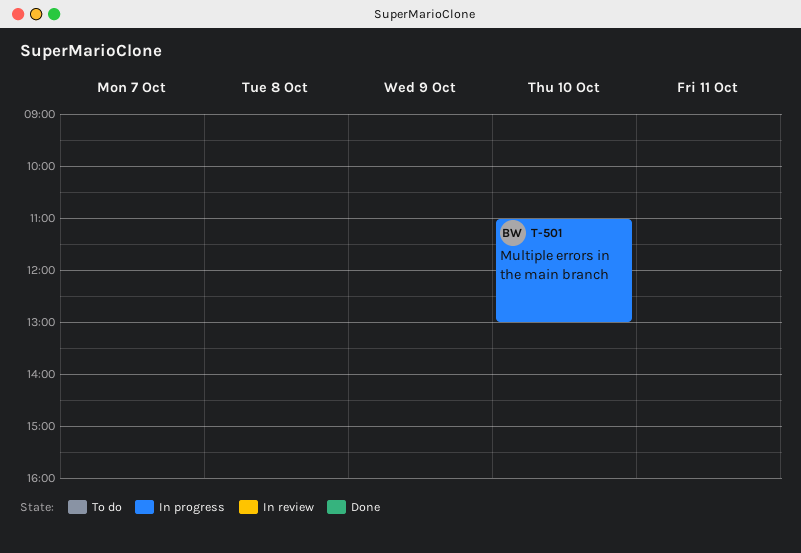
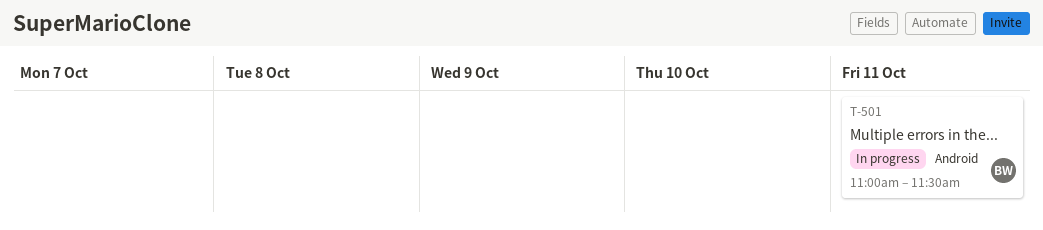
T-501, day: Oct 10 -> Oct 11
T-501, ends: 13:00 -> 11:30

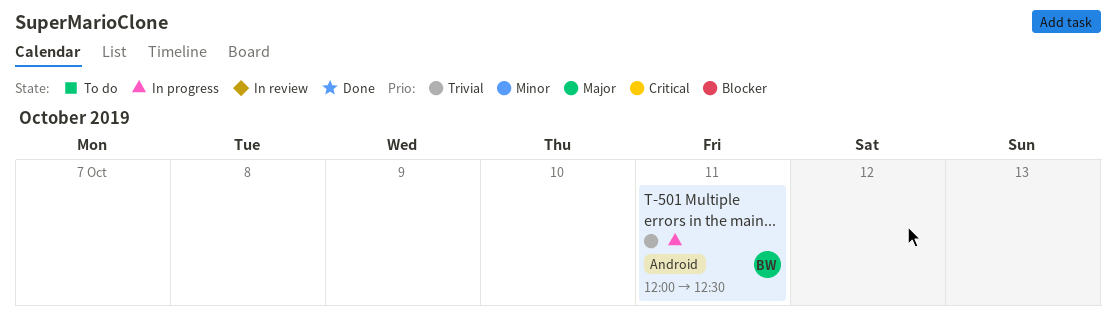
T-501, begins: 11:00 -> 12:00
T-501, ends: 11:30 -> 12:30

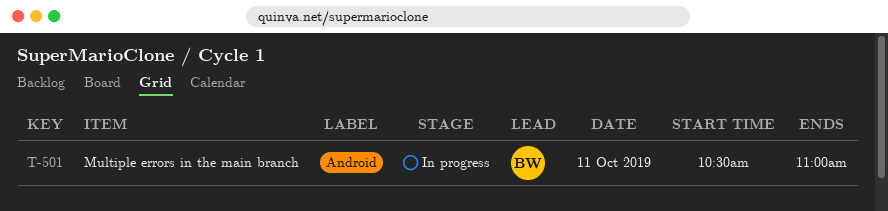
T-501, begins: 12:00 -> 10:30
T-501, ends: 12:30 -> 11:00

